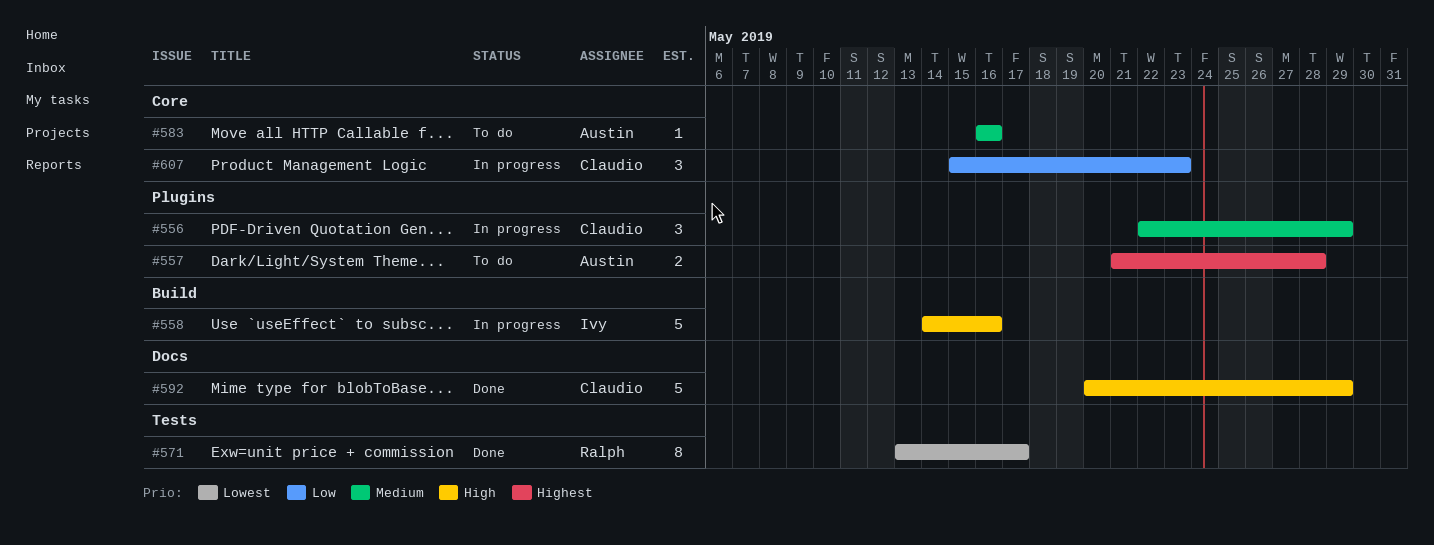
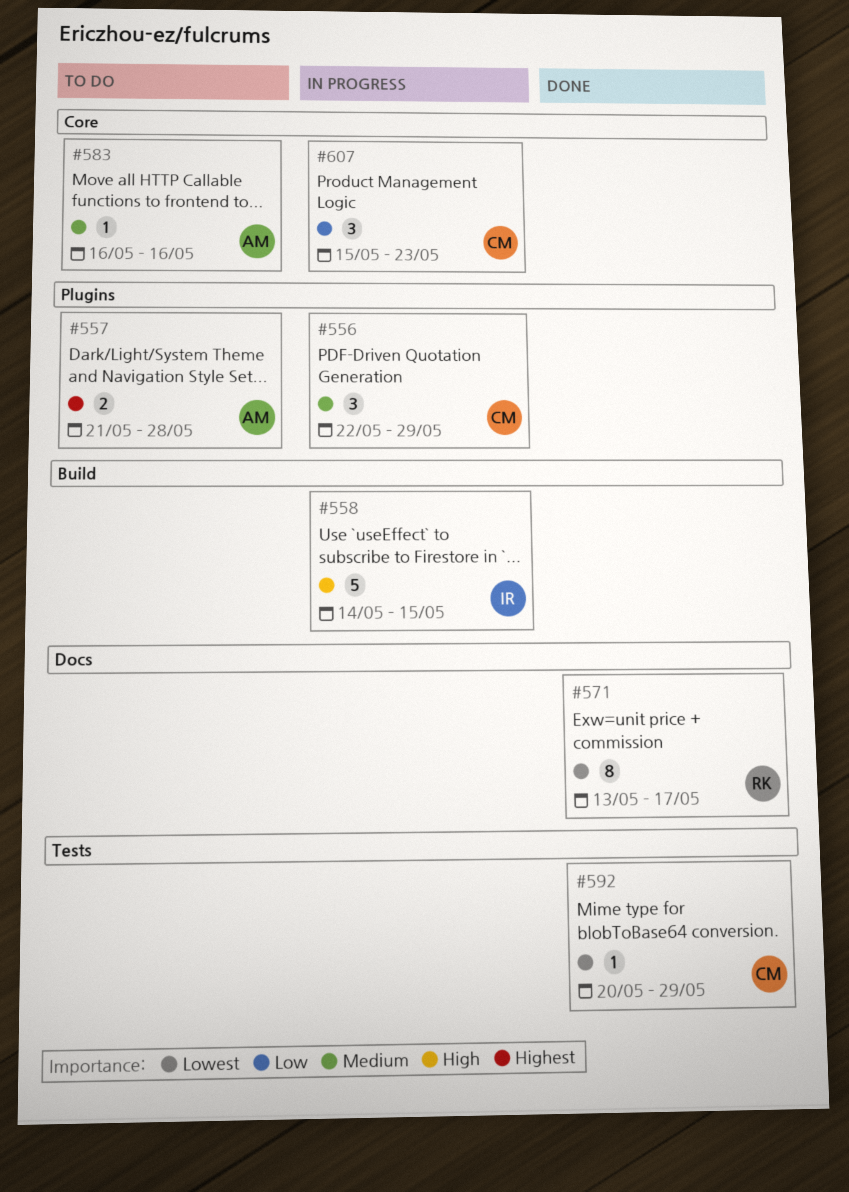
#558, due: May 16 -> May 15
#571, label: Tests -> Docs
#592, priority: High -> Lowest
#592, label: Docs -> Tests
#592, estimate: 5 -> 1

